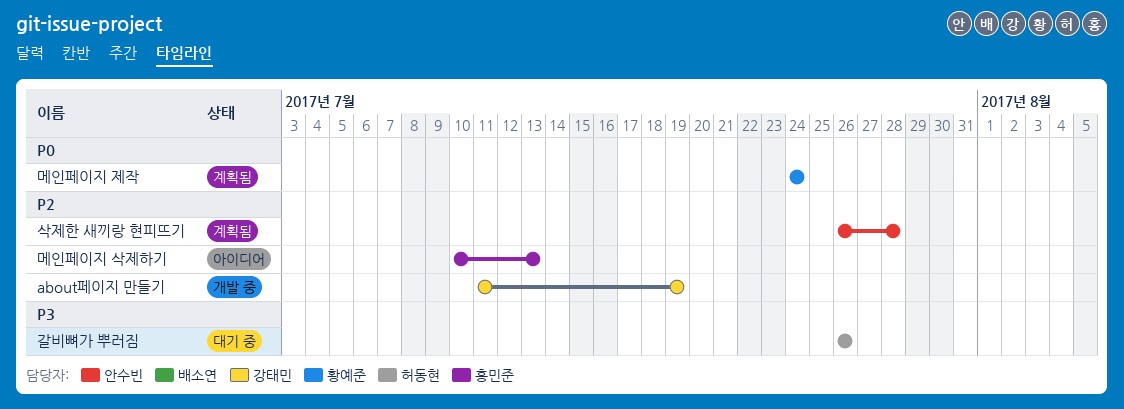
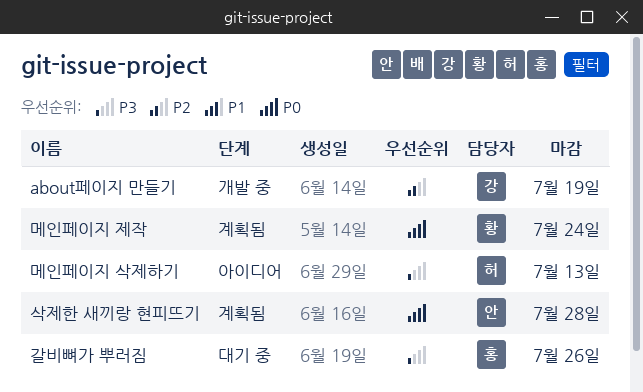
갈비뼈가 뿌러짐, owner: 허동현 -> 홍민준
메인페이지 삭제하기, owner: 홍민준 -> 허동현
메인페이지 삭제하기, priority: P2 -> P3
삭제한 새끼랑 현피뜨기, priority: P2 -> P0

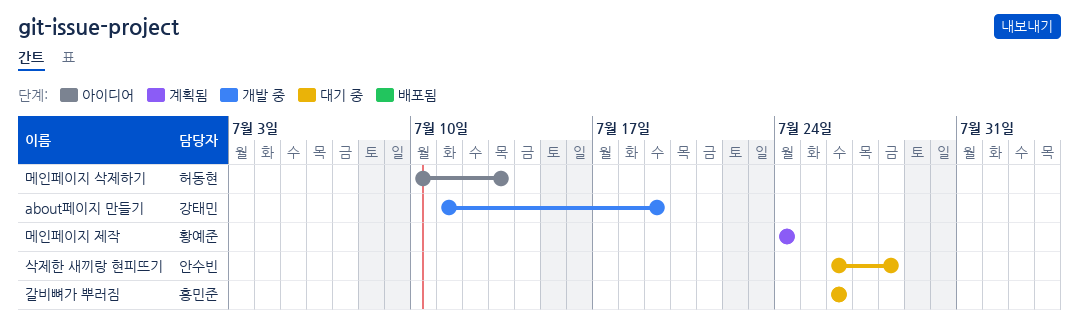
삭제한 새끼랑 현피뜨기, status: 계획됨 -> 대기 중

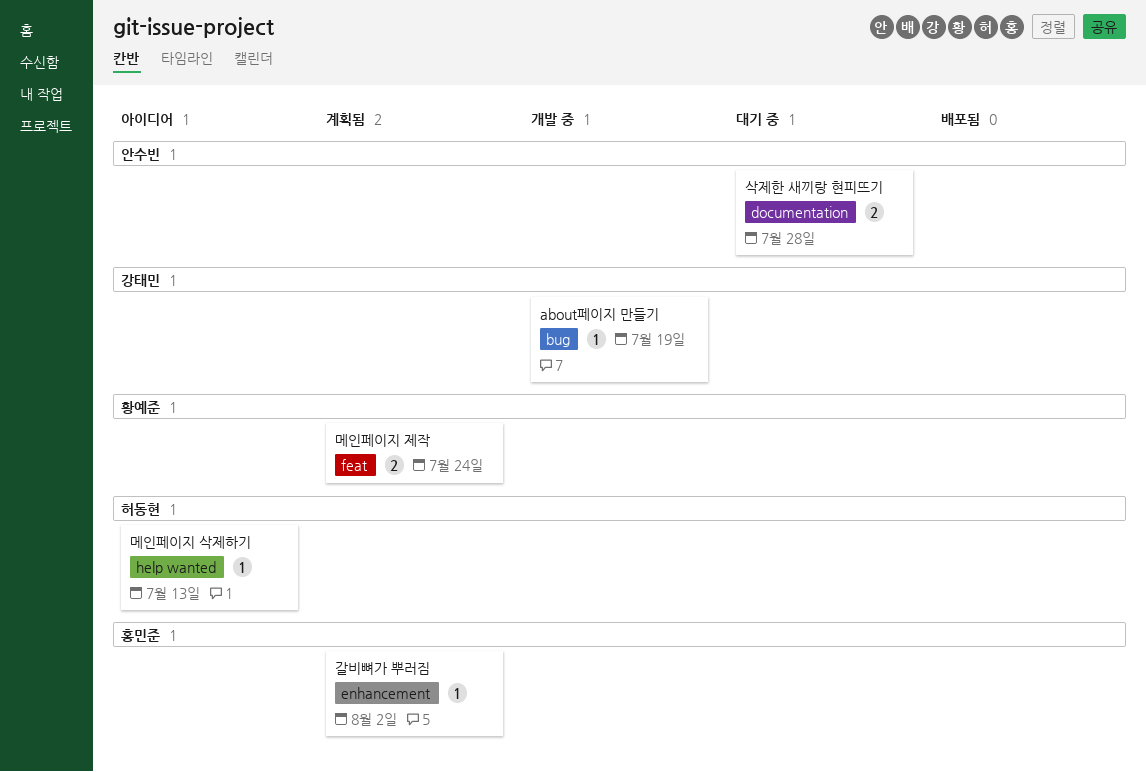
갈비뼈가 뿌러짐, status: 대기 중 -> 계획됨
갈비뼈가 뿌러짐, due: Jul 26 -> Aug 2

